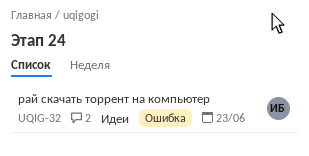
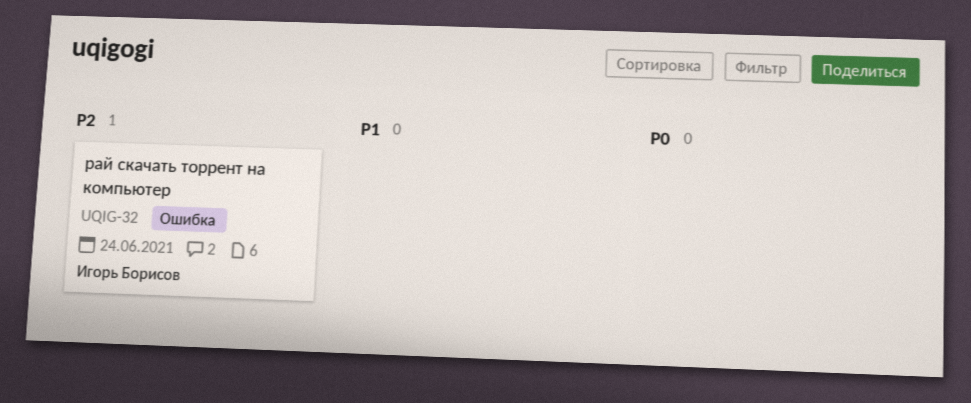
UQIG-32, due: Jun 23 -> Jun 24

